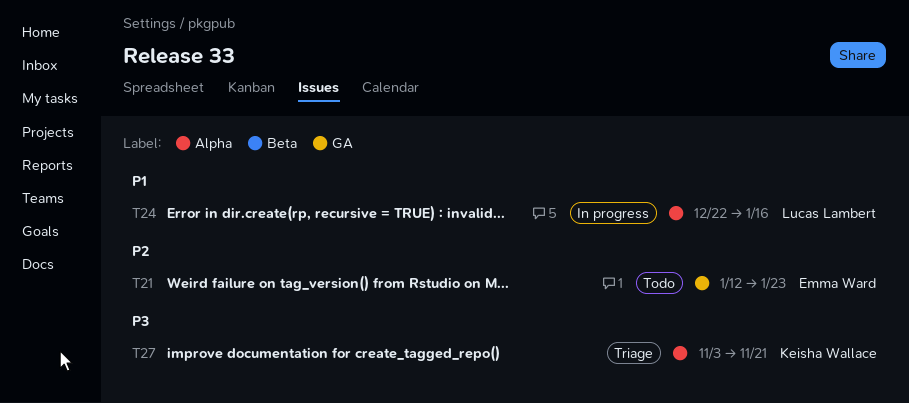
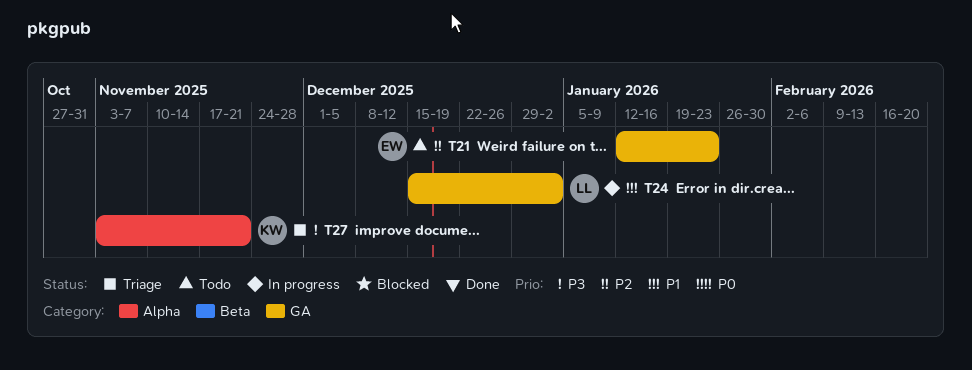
T24, label: Alpha -> GA
T24, start: Dec 22 -> Dec 15
T24, due: Jan 16 -> Jan 2

